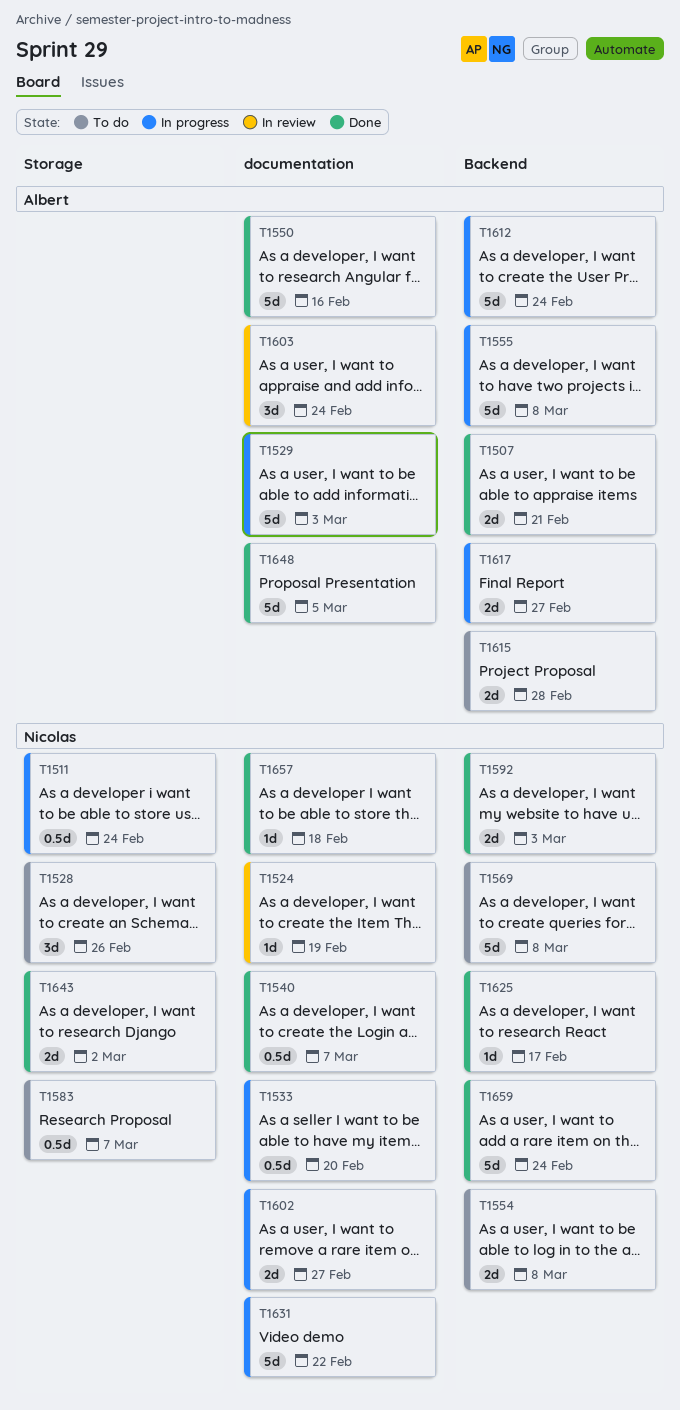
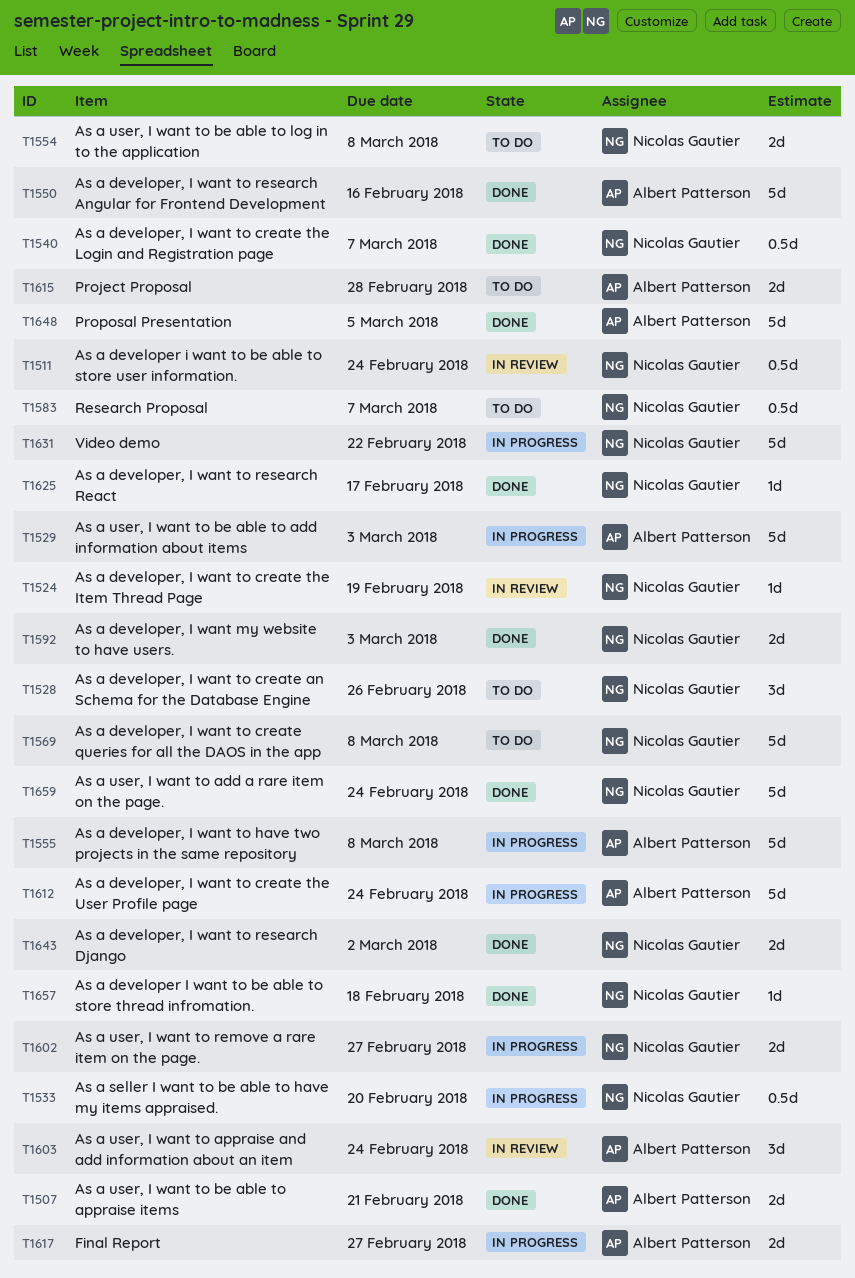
T1511, status: In progress -> In review

